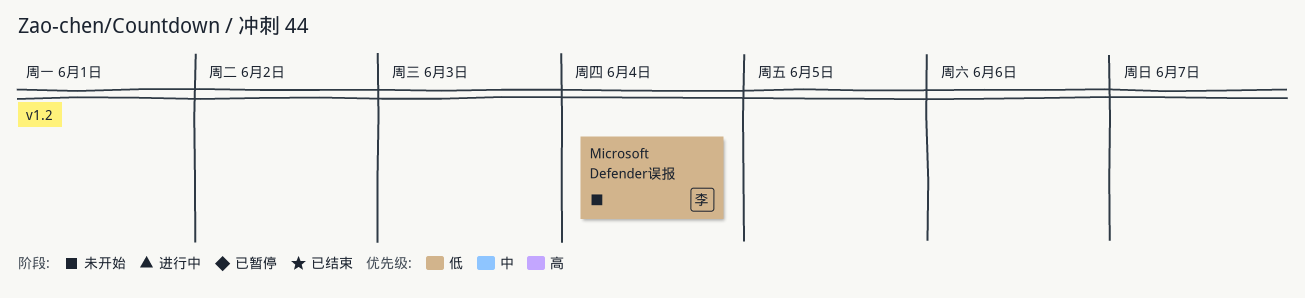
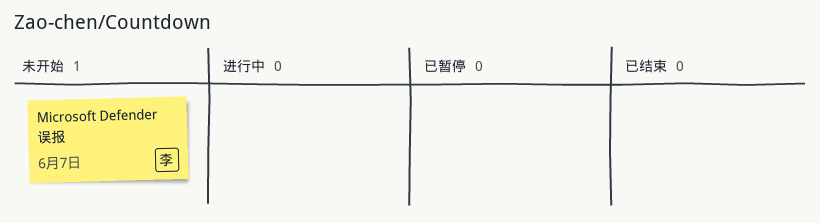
Microsoft Defender误报, due: Jun 4 -> Jun 7

